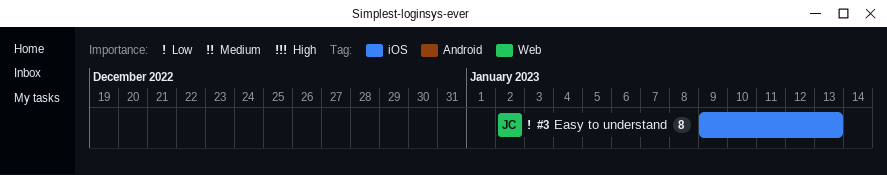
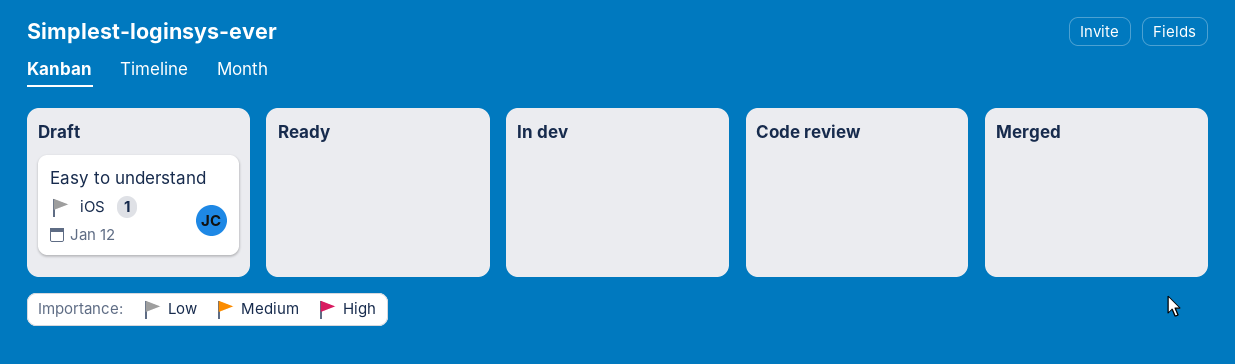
Easy to understand, estimate: 8 -> 1
Easy to understand, due: Jan 13 -> Jan 12

